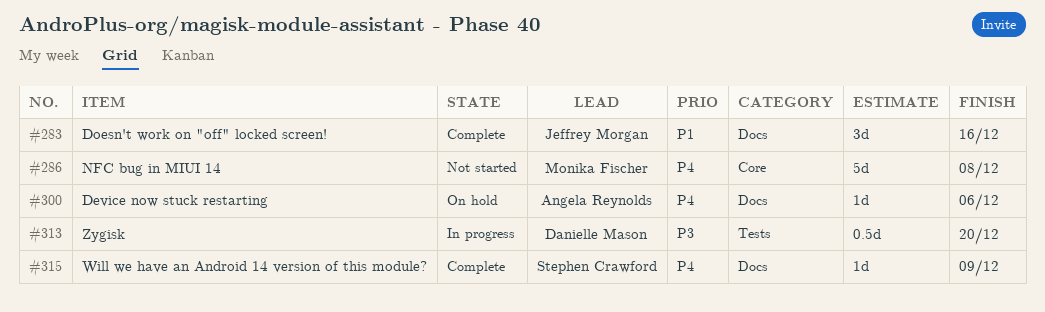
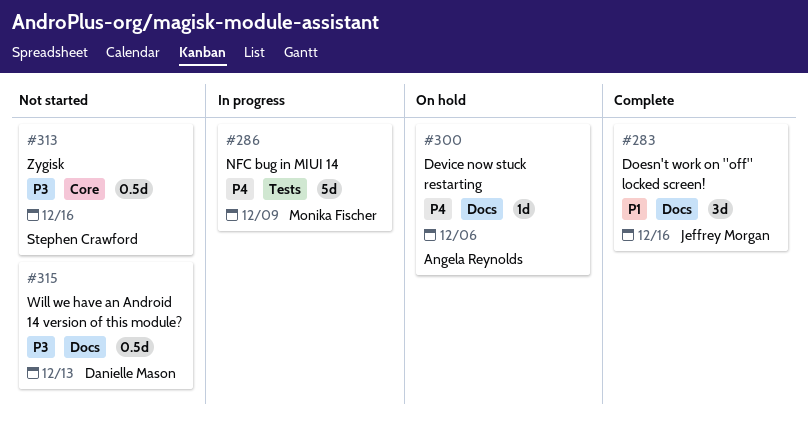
#286, status: Not started -> In progress
#286, label: Core -> Tests
#286, due: Dec 8 -> Dec 9
#313, status: In progress -> Not started
#313, owner: Danielle Mason -> Stephen Crawford
#313, label: Tests -> Core
#313, due: Dec 20 -> Dec 16
#315, status: Complete -> Not started
#315, owner: Stephen Crawford -> Danielle Mason
#315, priority: P4 -> P3
#315, estimate: 1d -> 0.5d
#315, due: Dec 9 -> Dec 13

